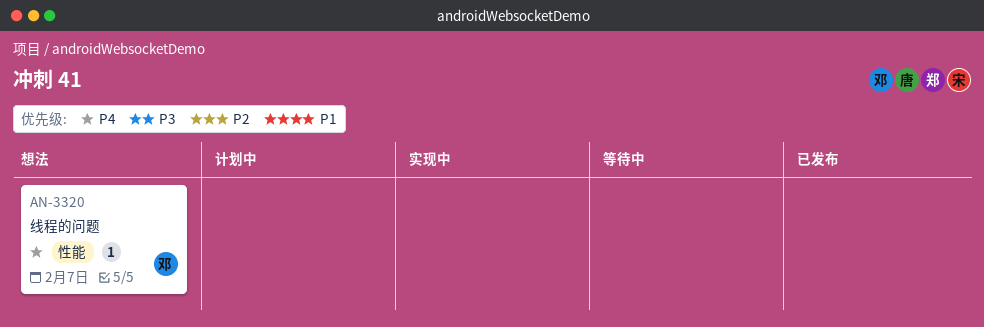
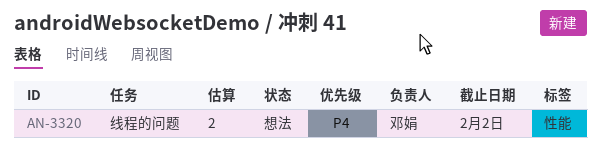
AN-3320, estimate: 1 -> 2
AN-3320, due: Feb 7 -> Feb 2

